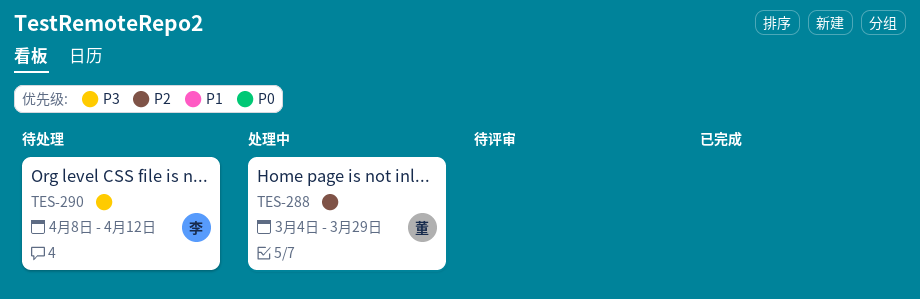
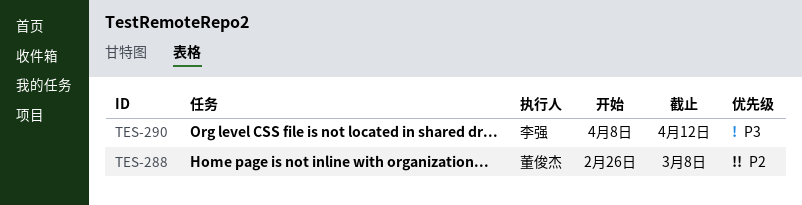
TES-288, start: Mar 4 -> Feb 26
TES-288, due: Mar 29 -> Mar 8

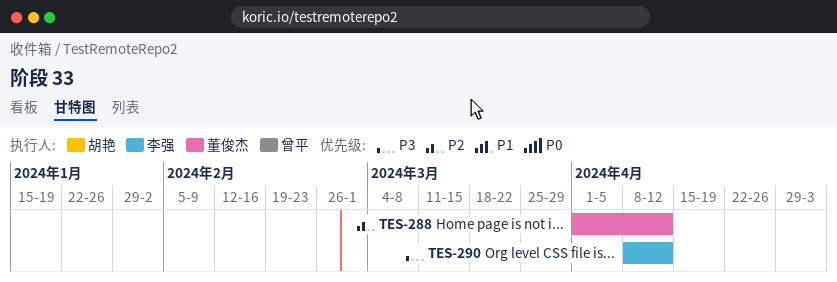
TES-288, start: Feb 26 -> Apr 1
TES-288, due: Mar 8 -> Apr 12

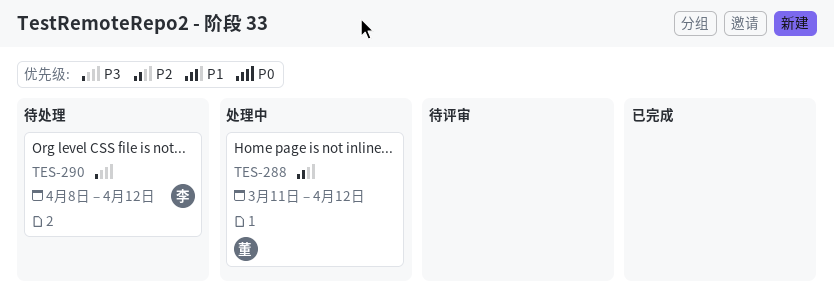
TES-288, start: Apr 1 -> Mar 11

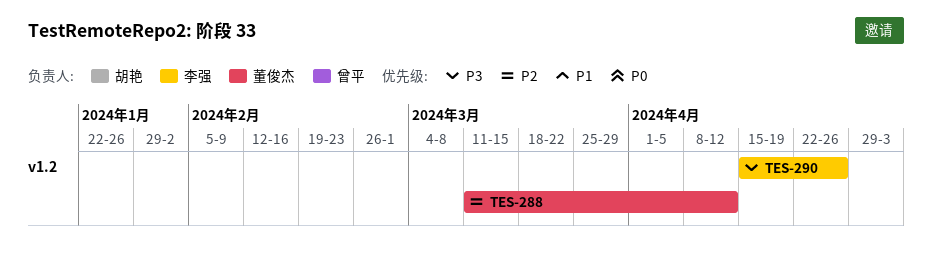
TES-290, start: Apr 8 -> Apr 15
TES-290, due: Apr 12 -> Apr 26

